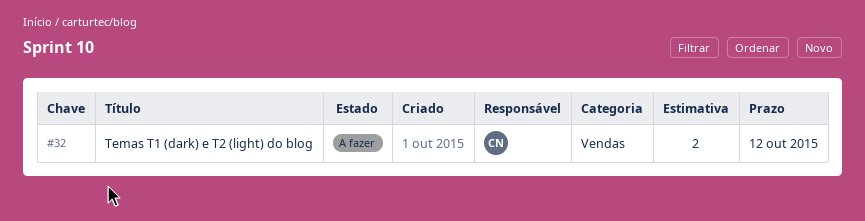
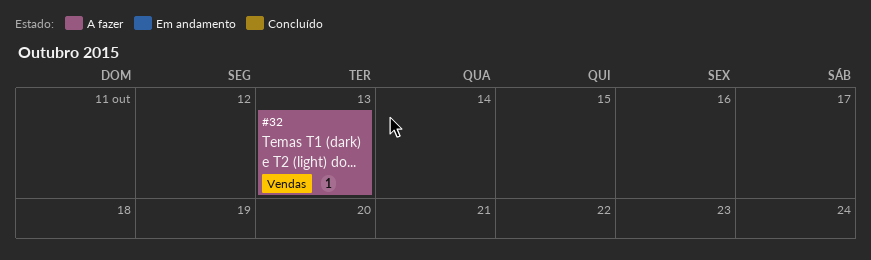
#32, estimate: 2 -> 1
#32, due: Oct 12 -> Oct 13

